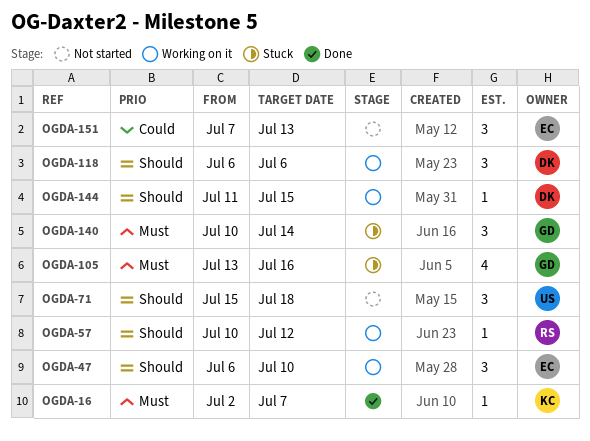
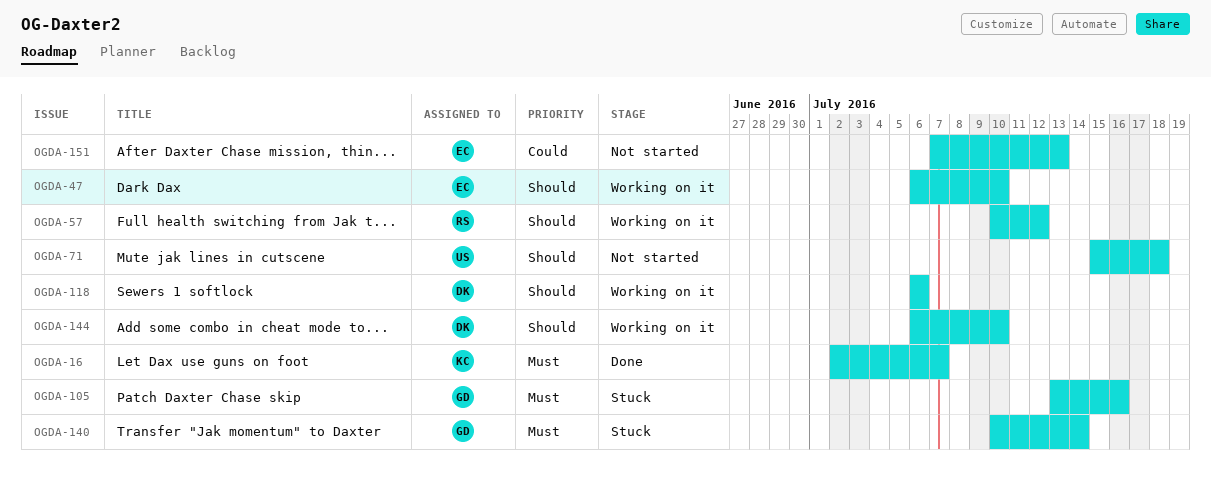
OGDA-144, start: Jul 11 -> Jul 6
OGDA-144, due: Jul 15 -> Jul 10

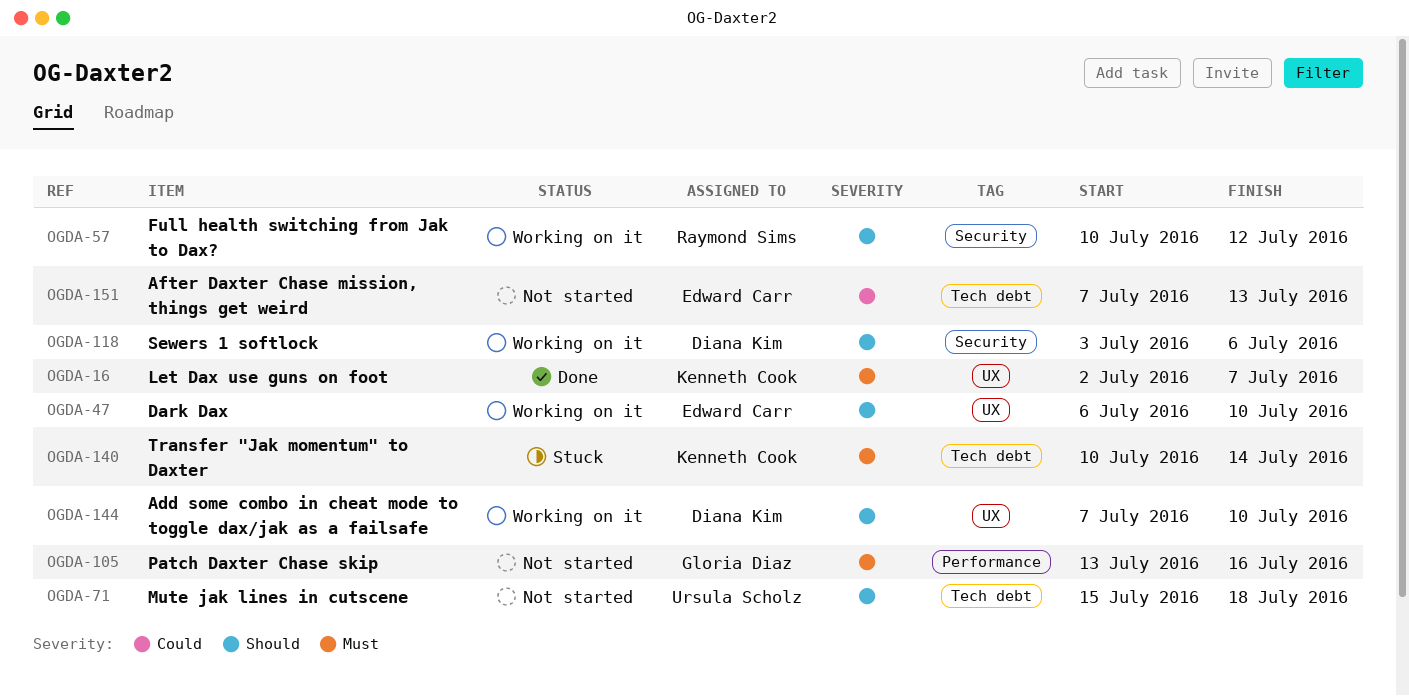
OGDA-105, status: Stuck -> Not started
OGDA-118, start: Jul 6 -> Jul 3
OGDA-140, owner: Gloria Diaz -> Kenneth Cook
OGDA-144, start: Jul 6 -> Jul 7

